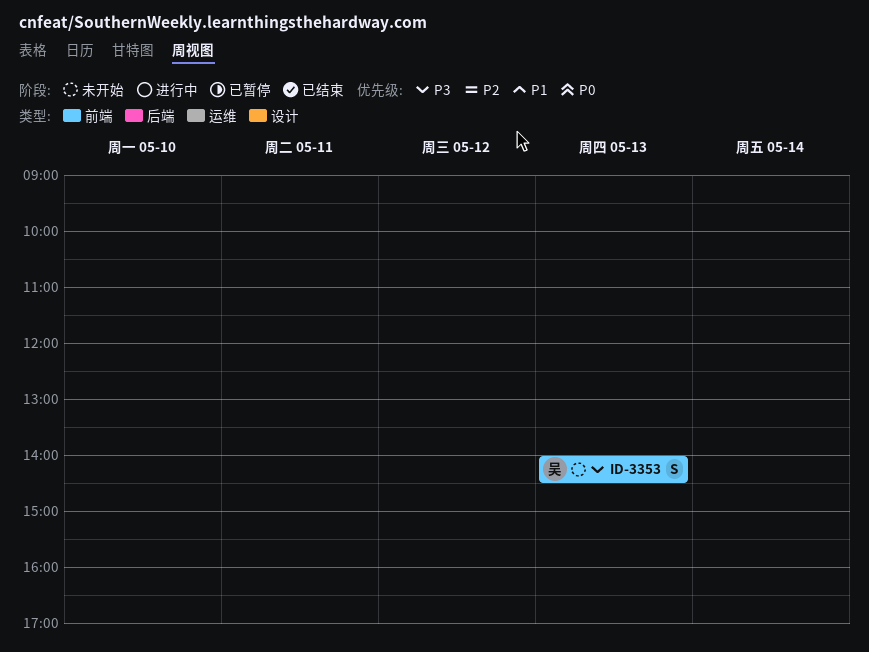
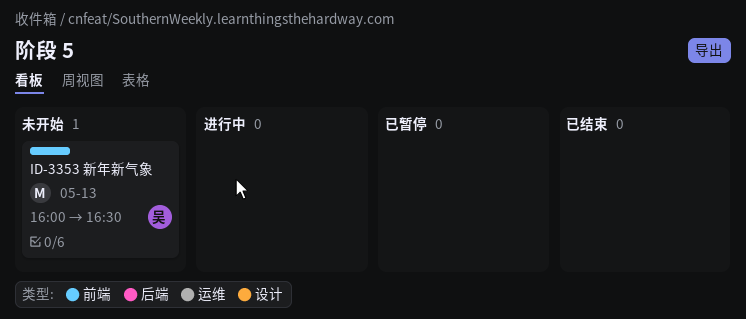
ID-3353, estimate: S -> M
ID-3353, begins: 14:00 -> 16:00
ID-3353, ends: 14:30 -> 16:30

